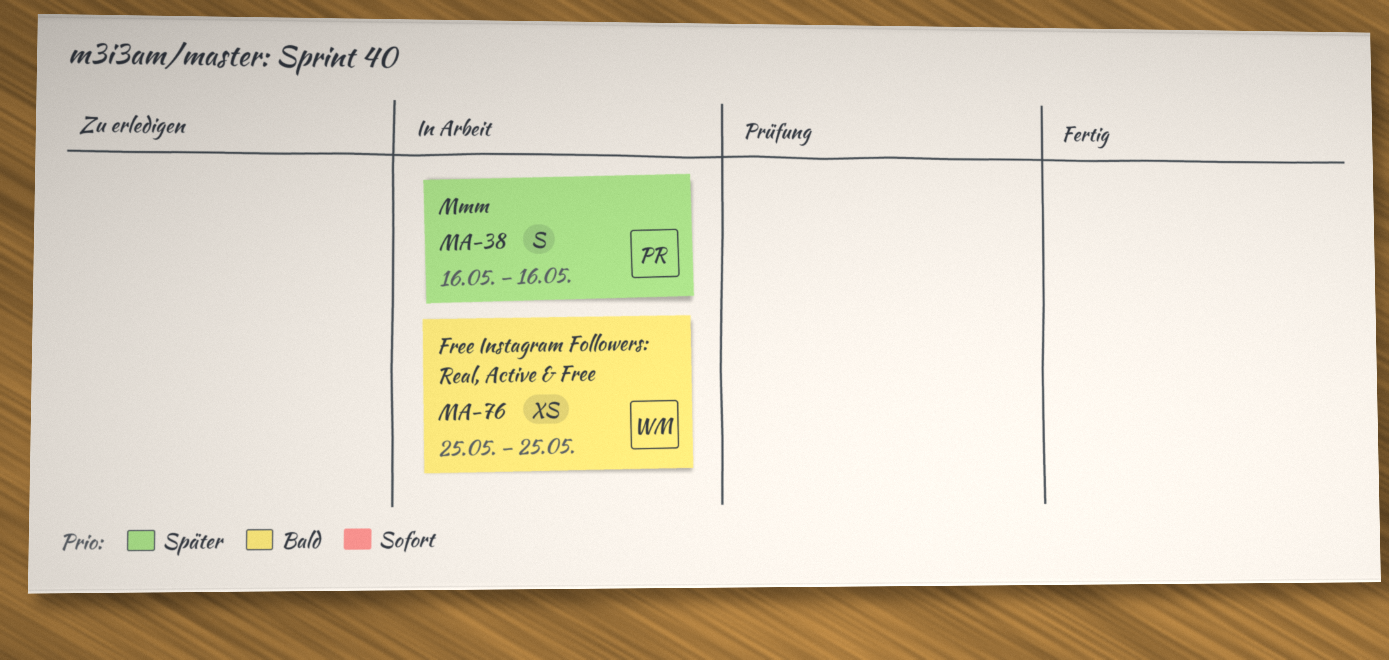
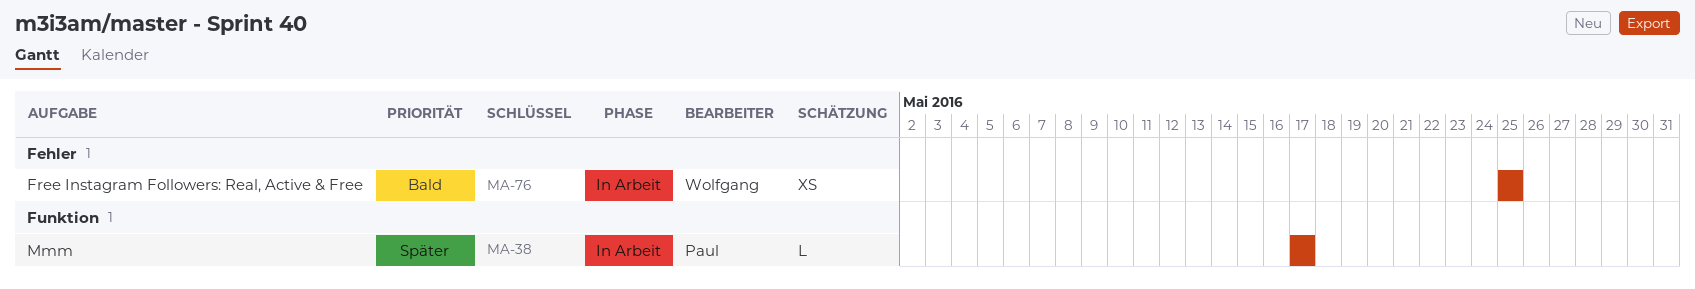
MA-38, estimate: S -> L
MA-38, start: May 16 -> May 17
MA-38, due: May 16 -> May 17

